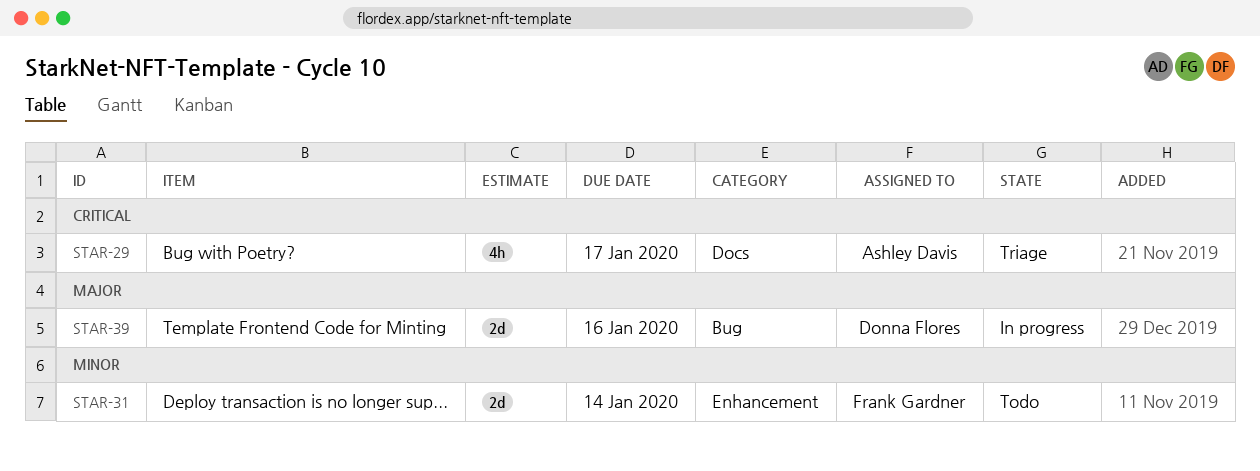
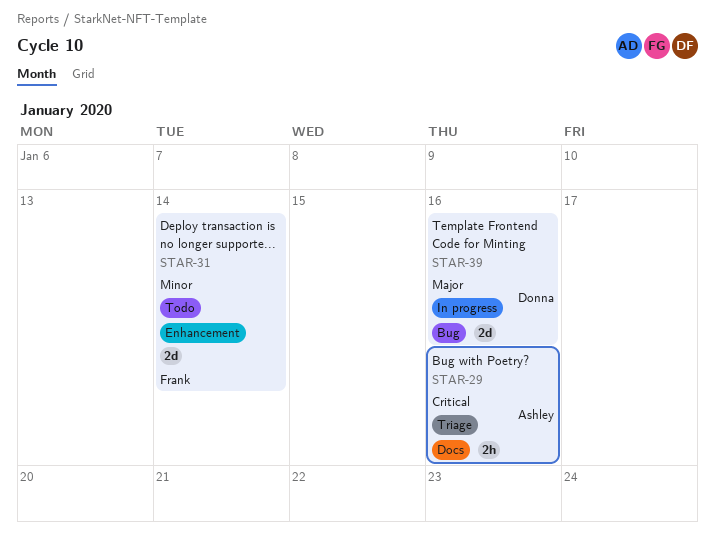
STAR-29, estimate: 4h -> 2h
STAR-29, due: Jan 17 -> Jan 16

